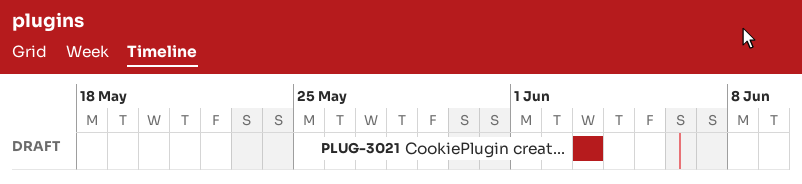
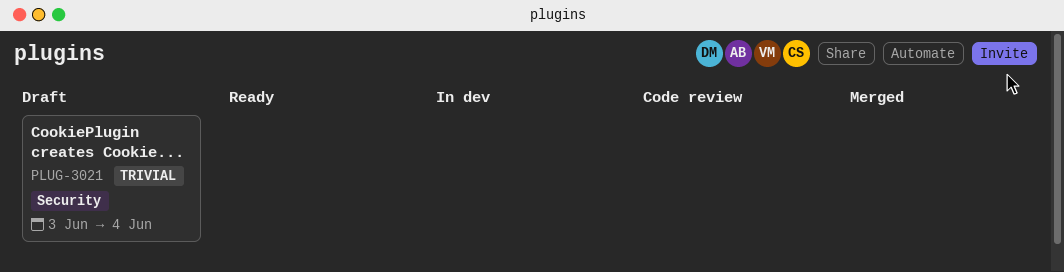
PLUG-3021, due: Jun 3 -> Jun 4

